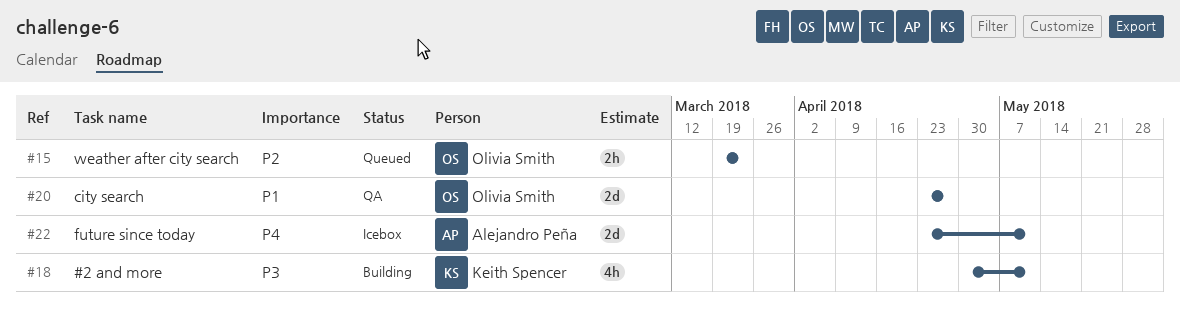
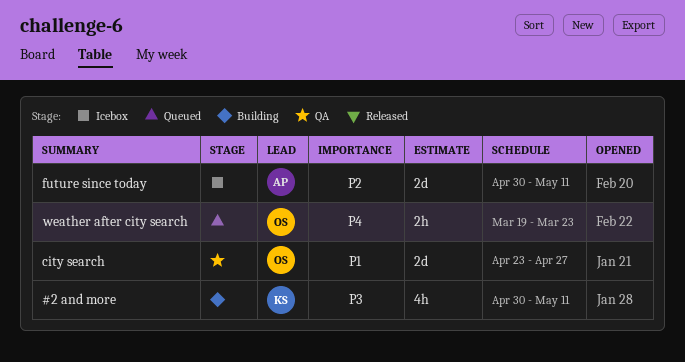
future since today, priority: P4 -> P2
future since today, start: Apr 23 -> Apr 30
weather after city search, priority: P2 -> P4

